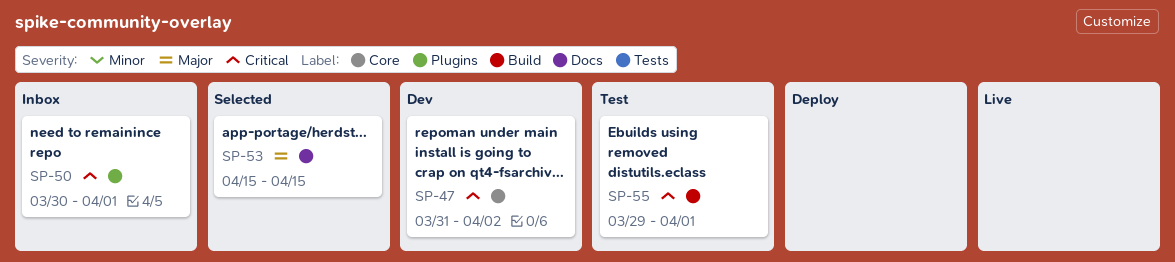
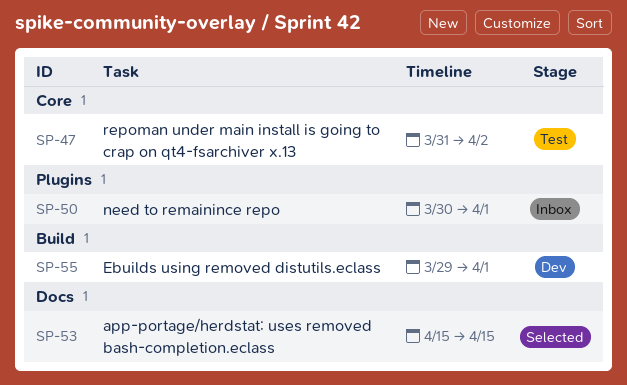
SP-47, status: Dev -> Test
SP-55, status: Test -> Dev

